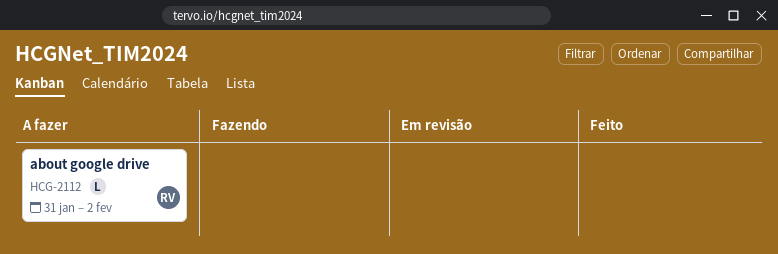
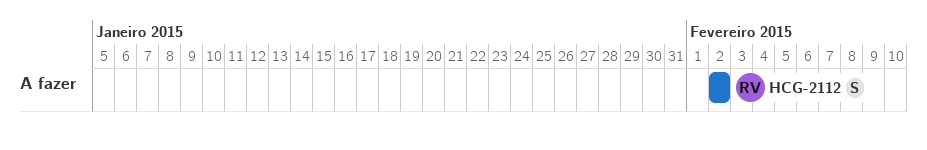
HCG-2112, estimate: L -> S
HCG-2112, start: Jan 31 -> Feb 2

